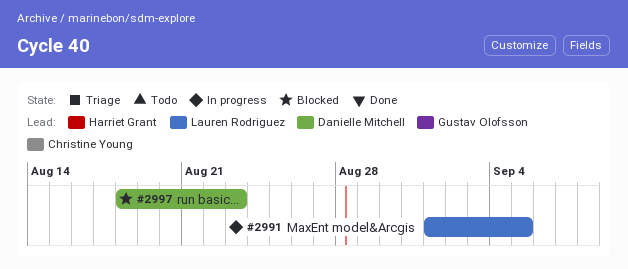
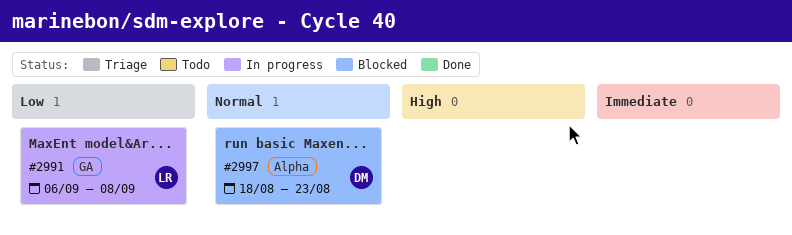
#2991, start: Sep 1 -> Sep 6
#2991, due: Sep 5 -> Sep 8

